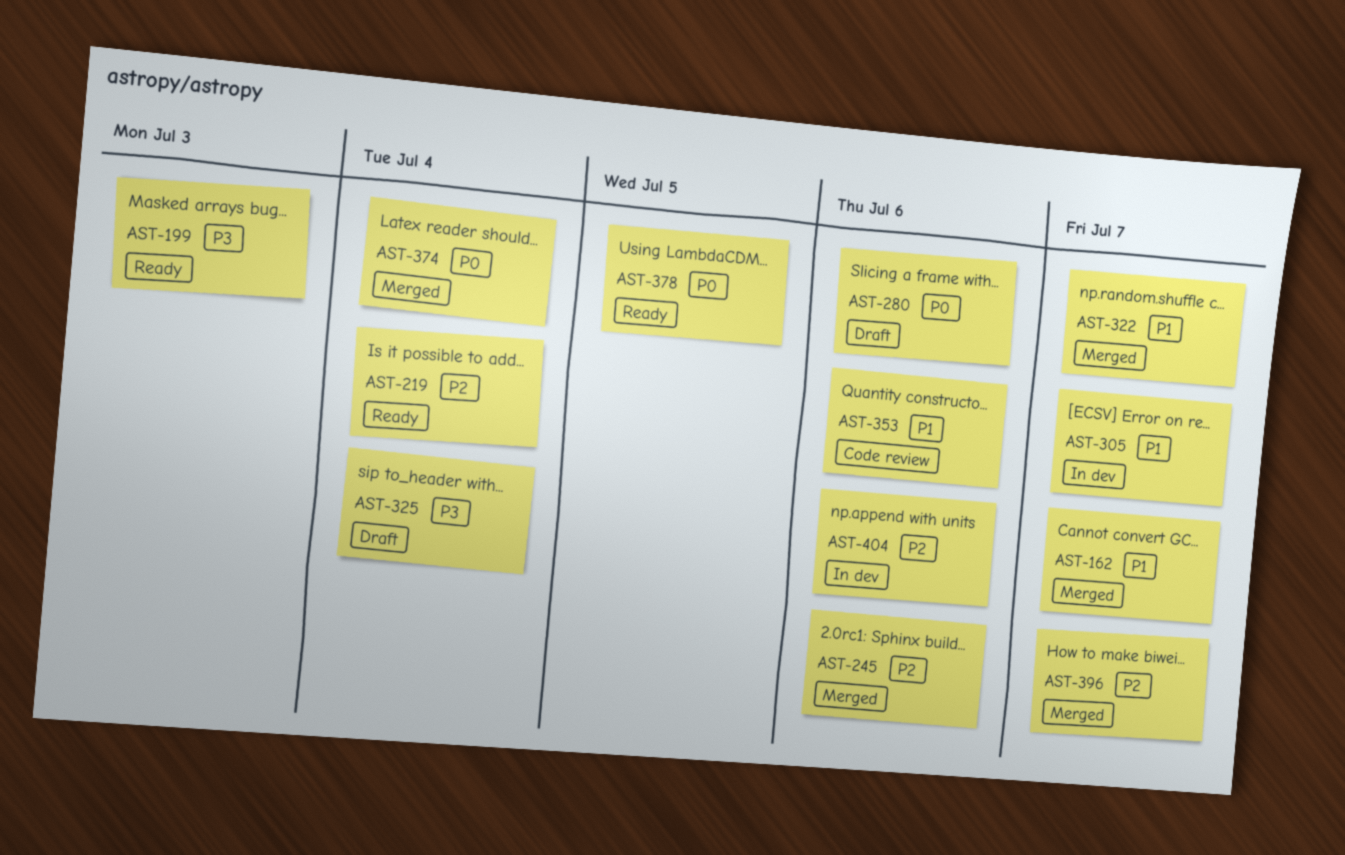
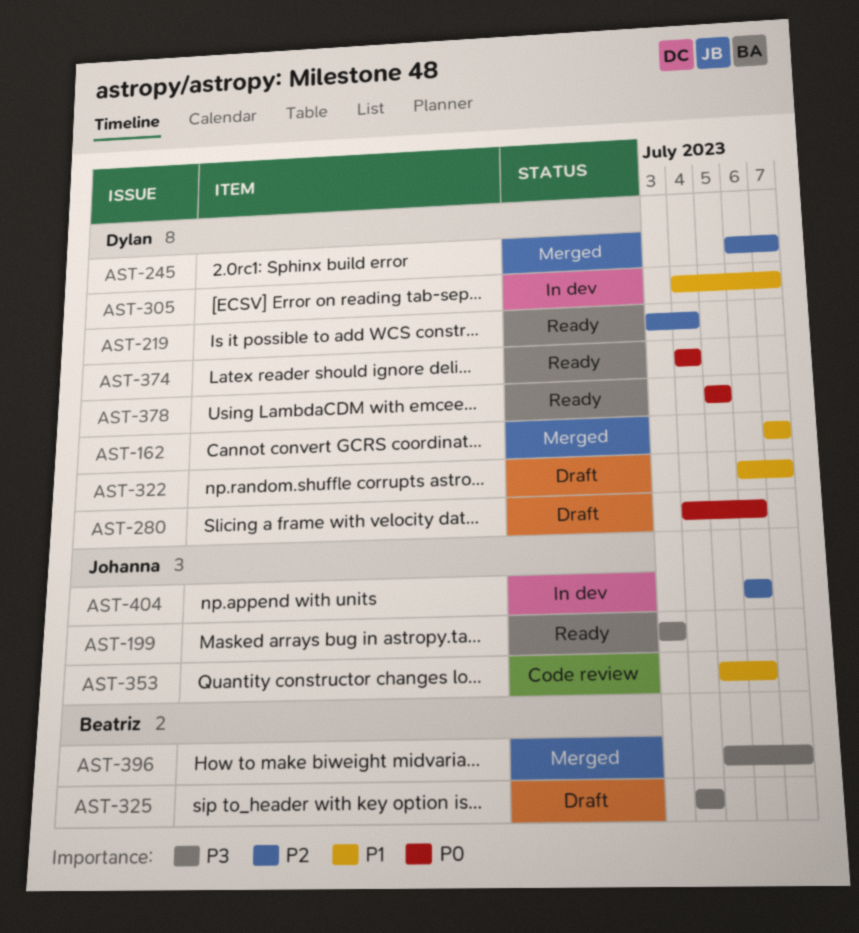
AST-245, due: Jul 6 -> Jul 7
AST-322, status: Merged -> Draft
AST-374, status: Merged -> Ready
AST-396, priority: P2 -> P3

